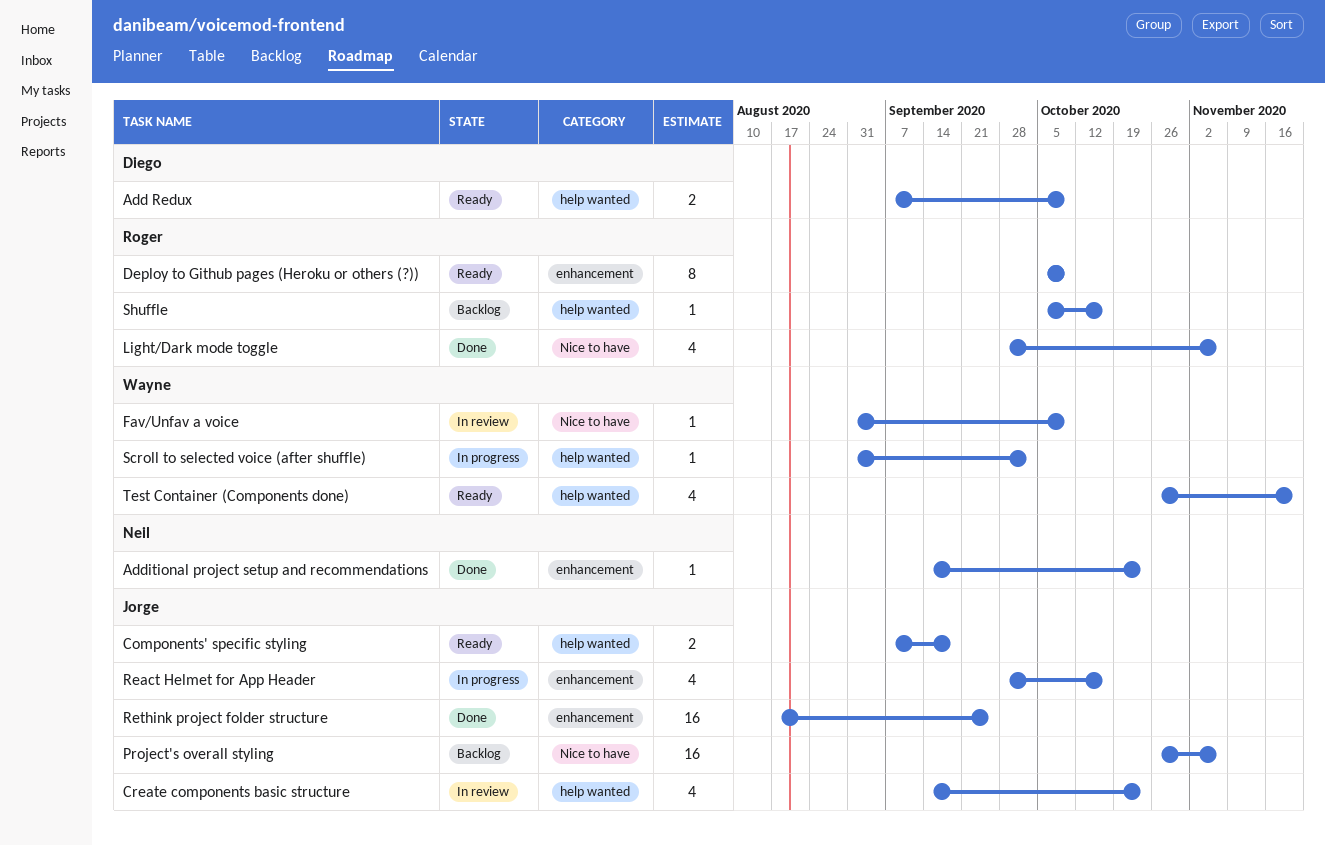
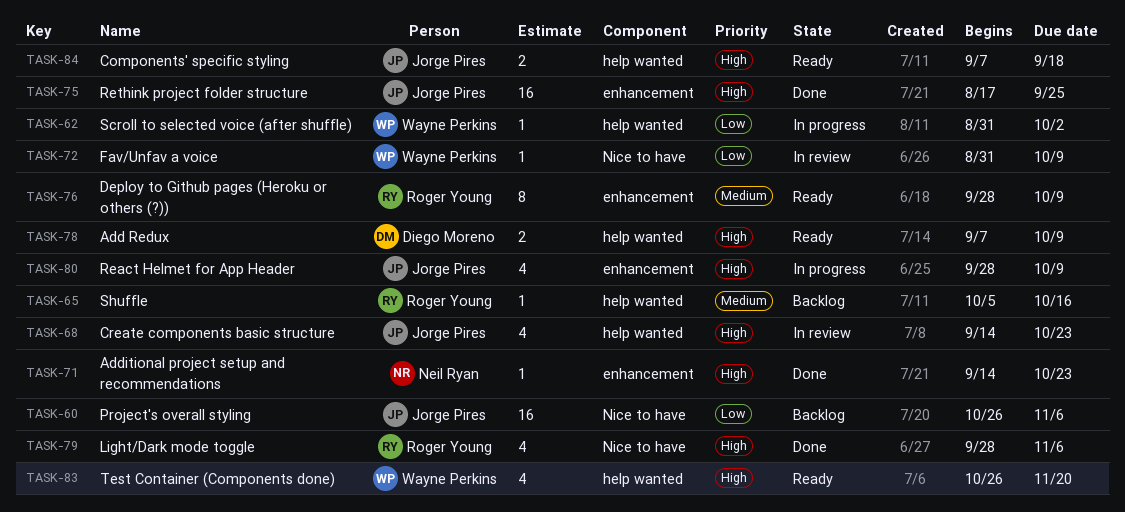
Deploy to Github pages (Heroku or others (?)), start: Oct 5 -> Sep 28
React Helmet for App Header, due: Oct 16 -> Oct 9

